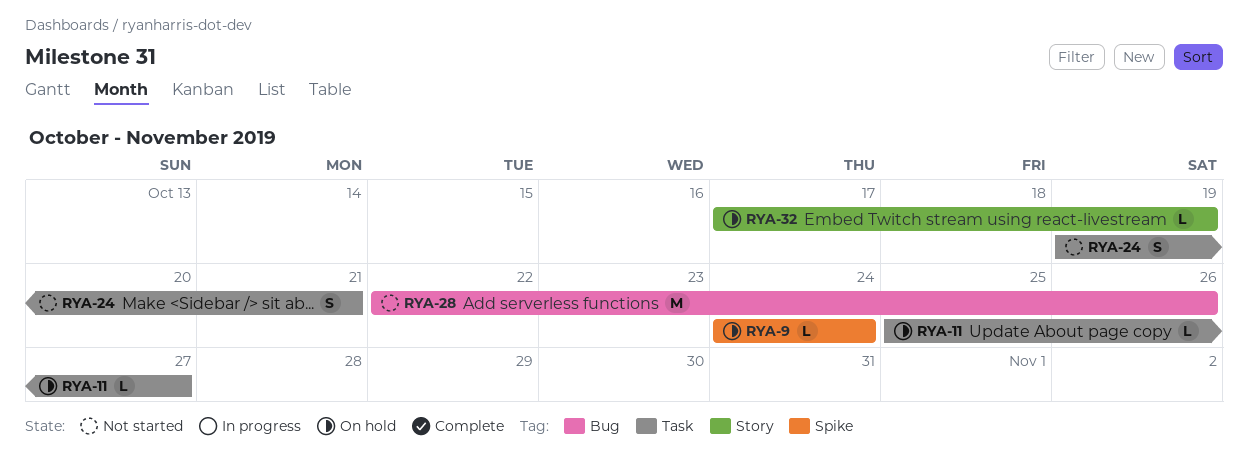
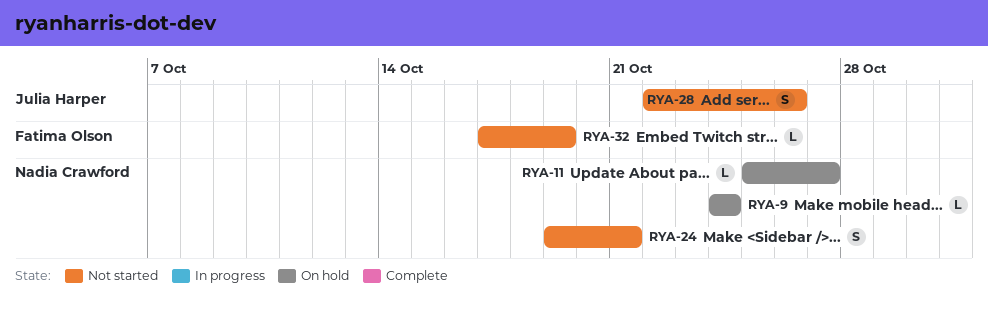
RYA-28, estimate: M -> S
RYA-32, status: On hold -> Not started

